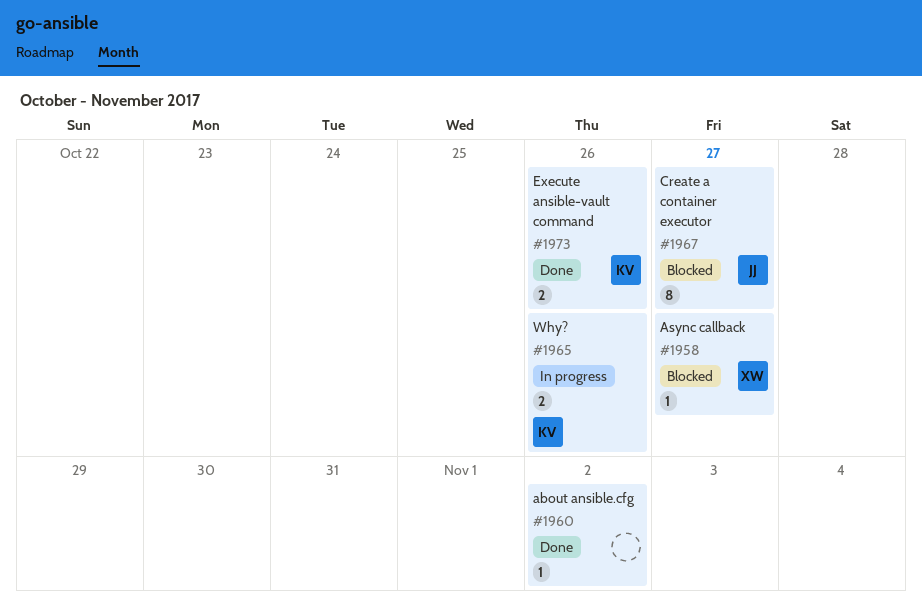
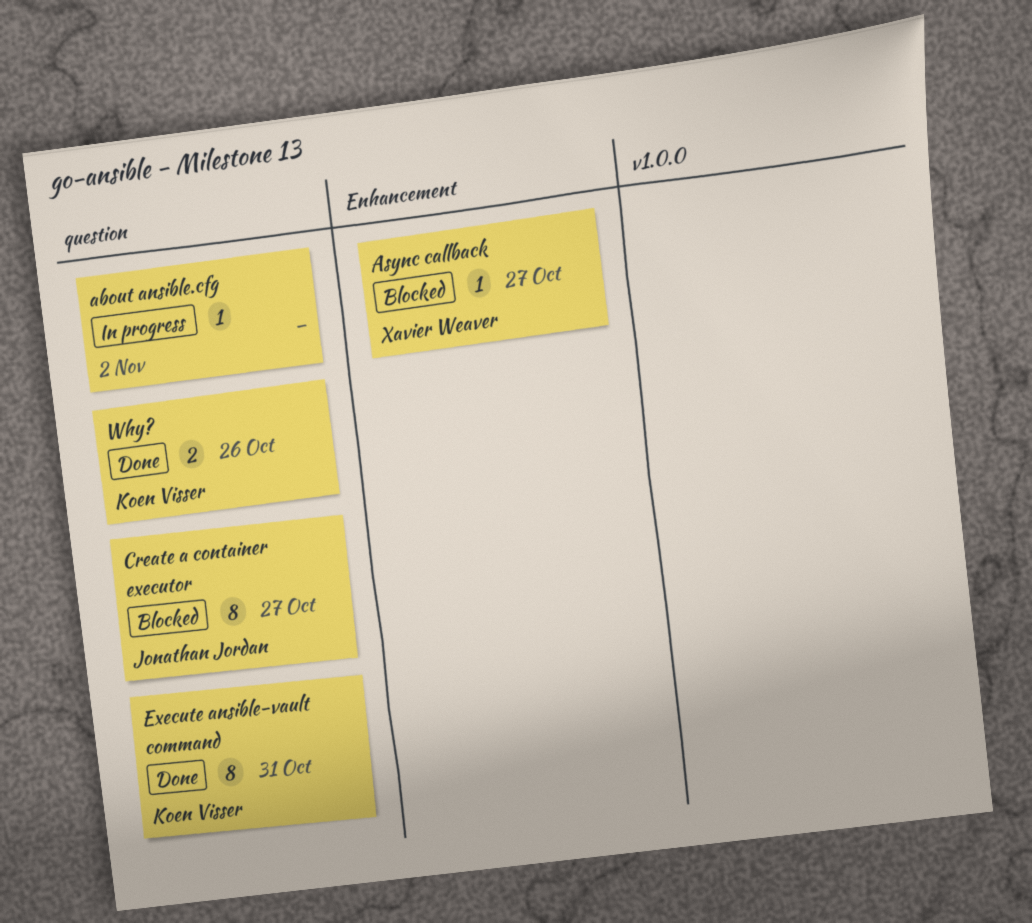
about ansible.cfg, status: Done -> In progress
Execute ansible-vault command, estimate: 2 -> 8
Execute ansible-vault command, due: Oct 26 -> Oct 31
Why?, status: In progress -> Done

